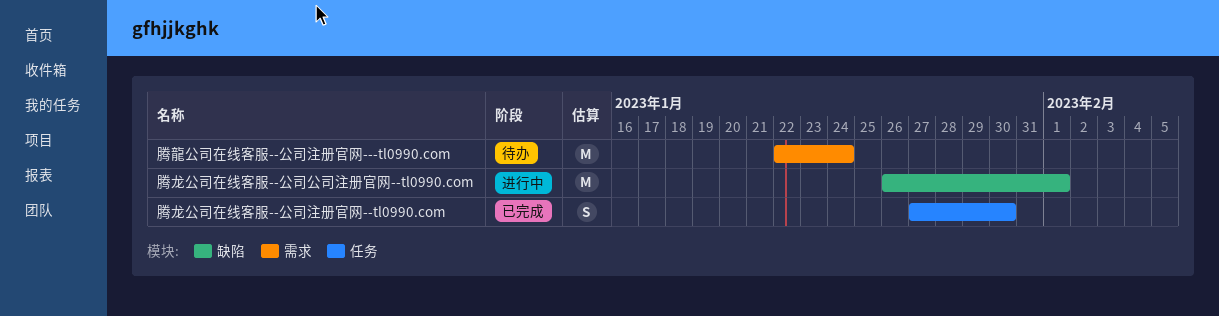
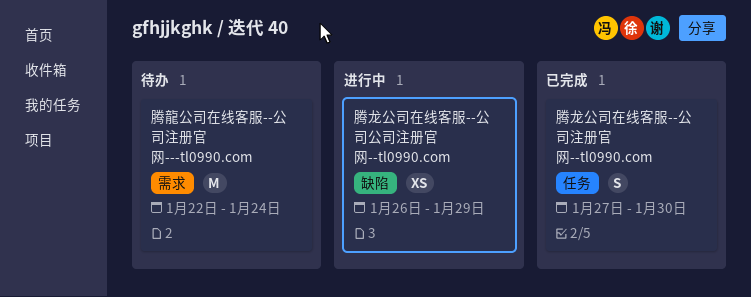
腾龙公司在线客服--公司公司注册官网--tl0990.com, estimate: M -> XS
腾龙公司在线客服--公司公司注册官网--tl0990.com, due: Feb 1 -> Jan 29

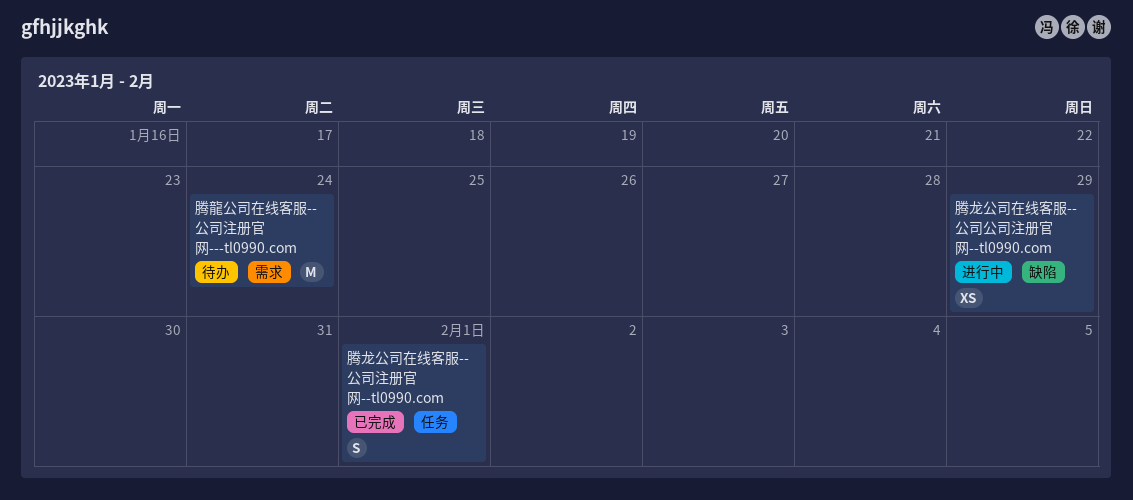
腾龙公司在线客服--公司注册官网--tl0990.com, due: Jan 30 -> Feb 1

